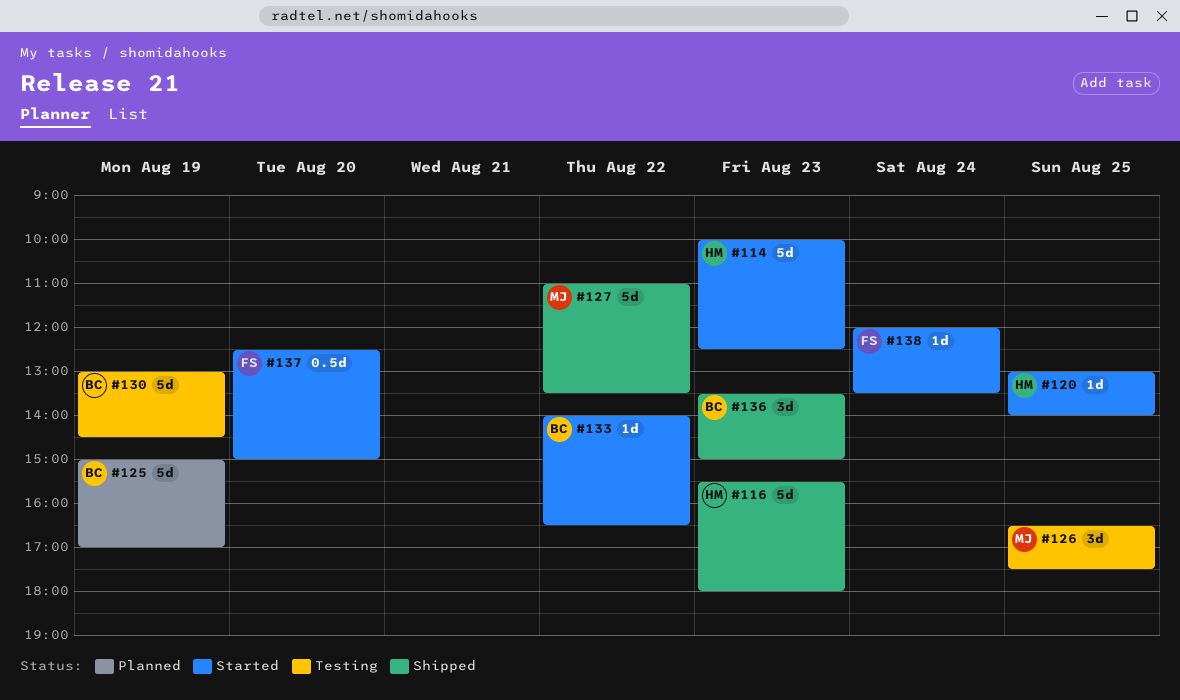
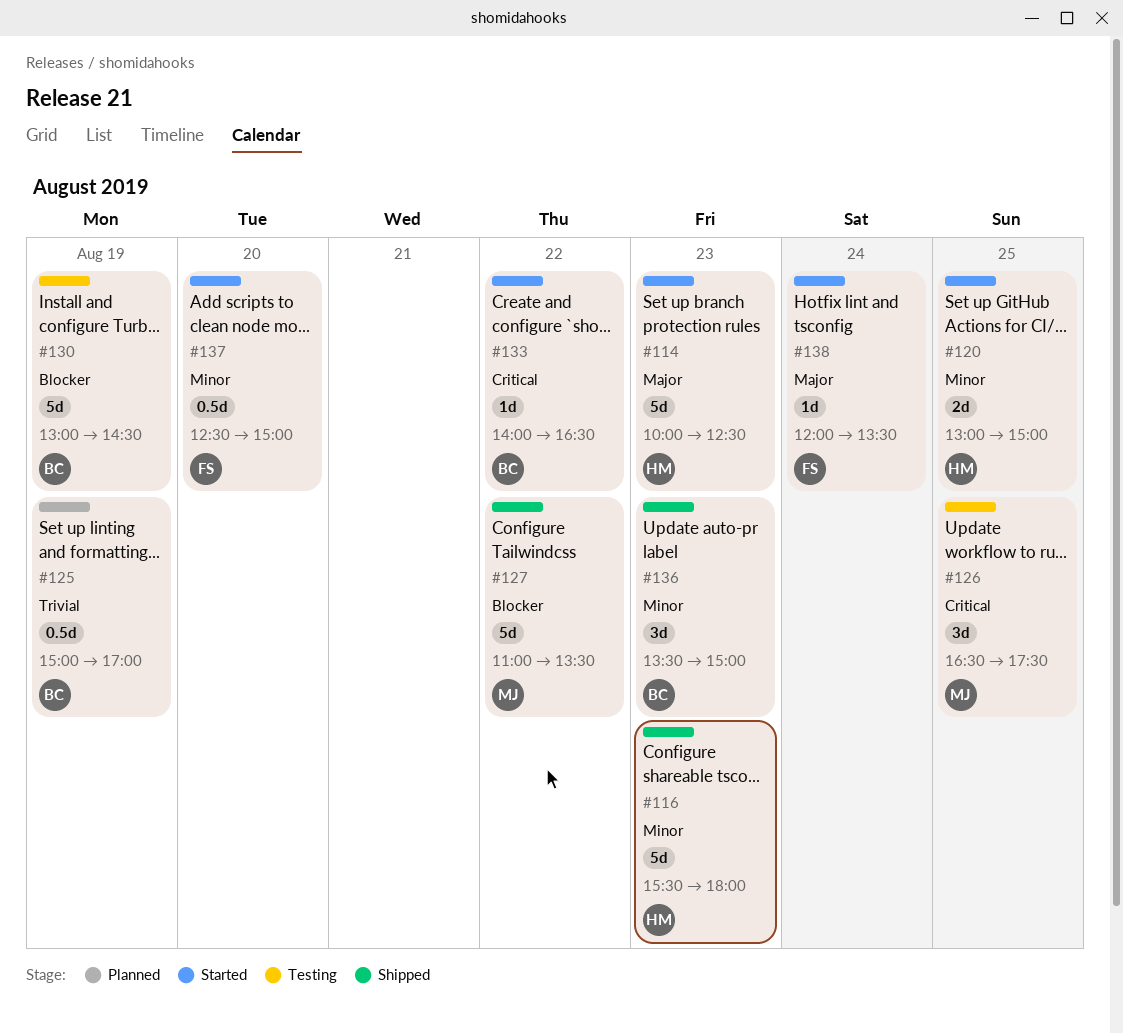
#120, estimate: 1d -> 2d
#120, ends: 14:00 -> 15:00
#125, estimate: 5d -> 0.5d

